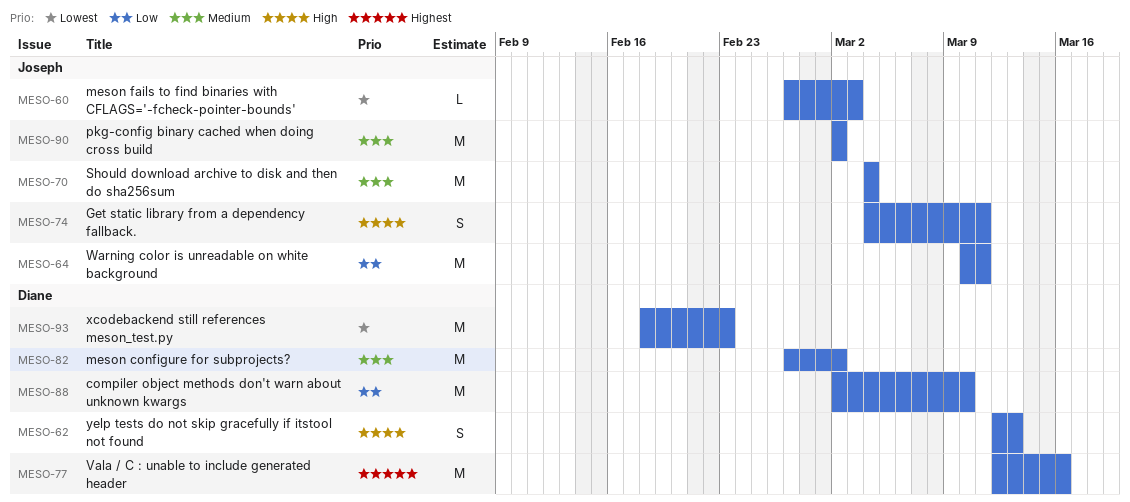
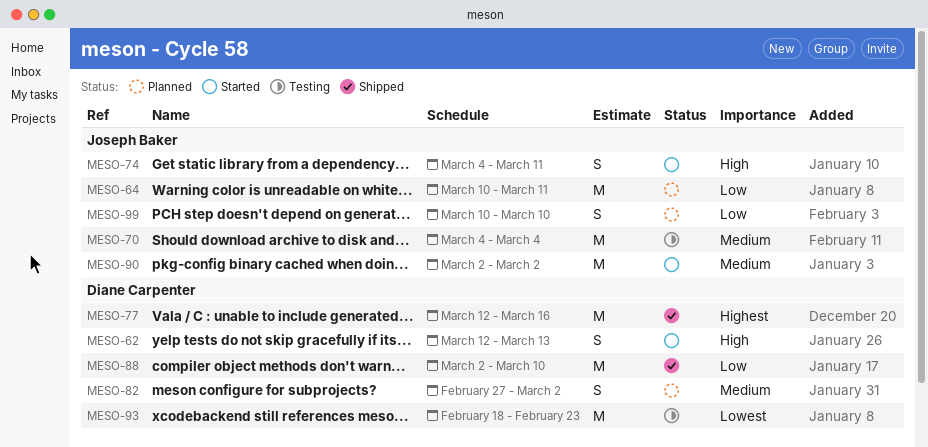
MESO-60: present -> none
MESO-82, estimate: M -> S
MESO-99: none -> present

